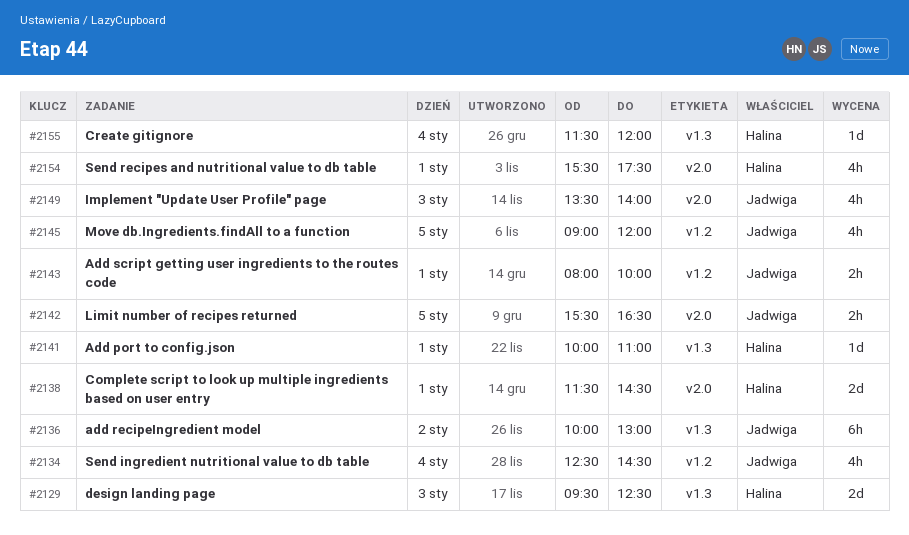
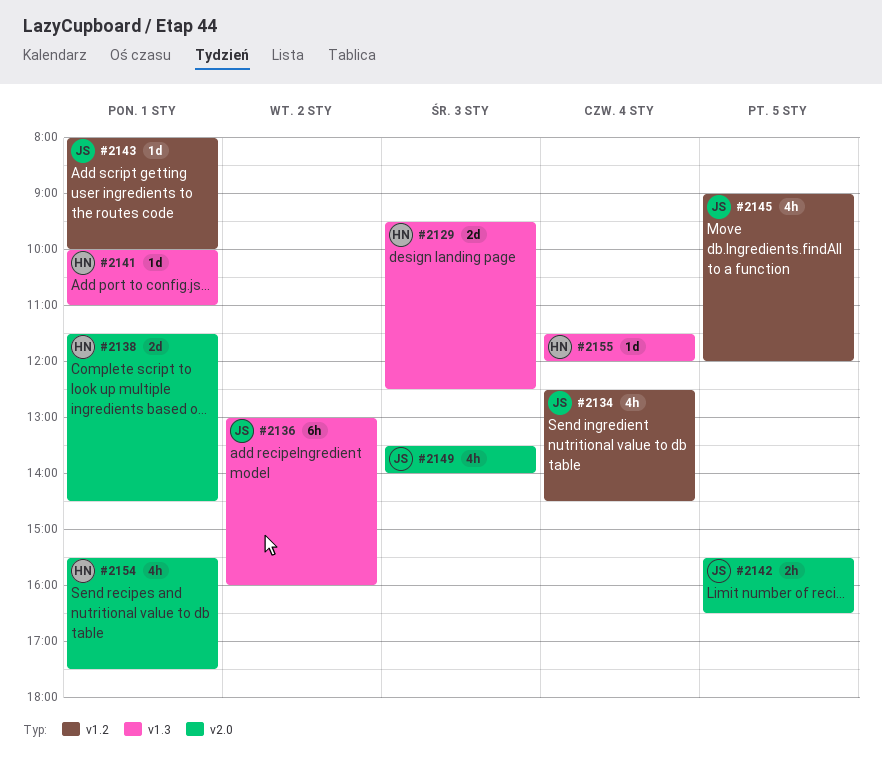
#2136, begins: 10:00 -> 13:00
#2136, ends: 13:00 -> 16:00
#2143, estimate: 2h -> 1d

